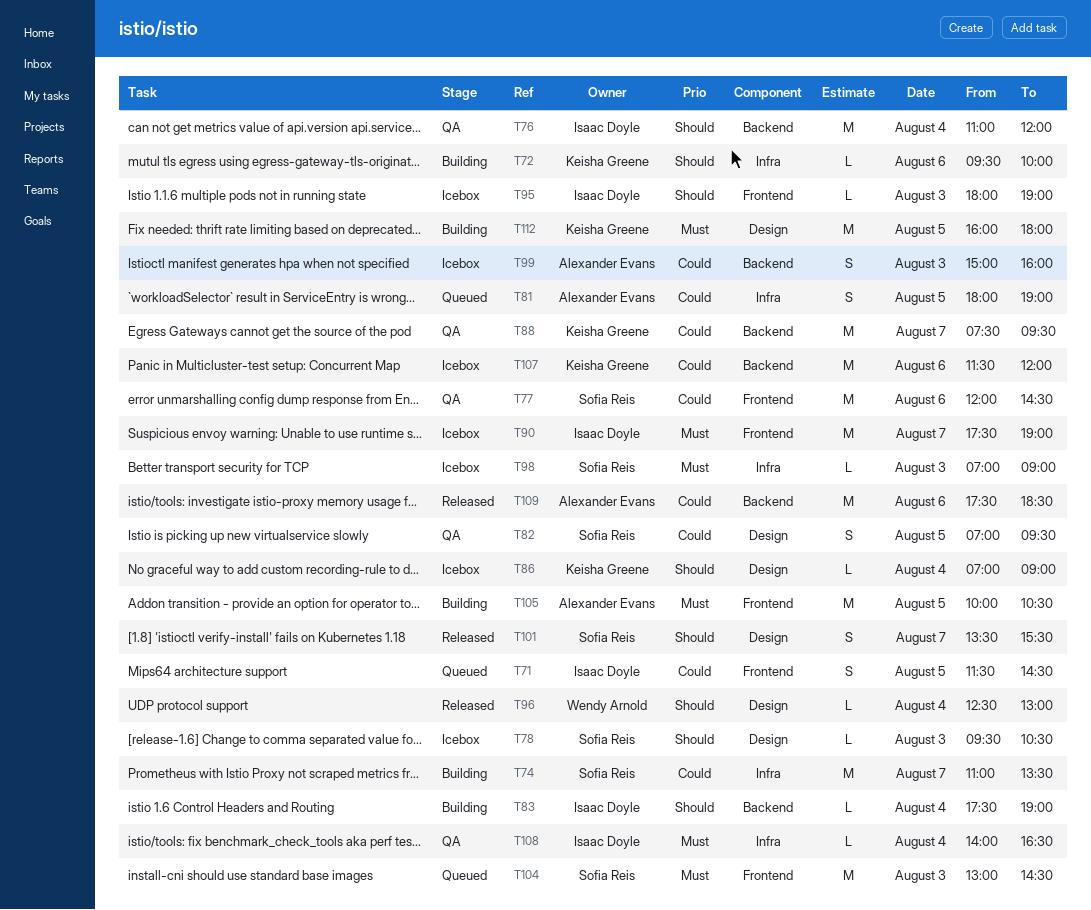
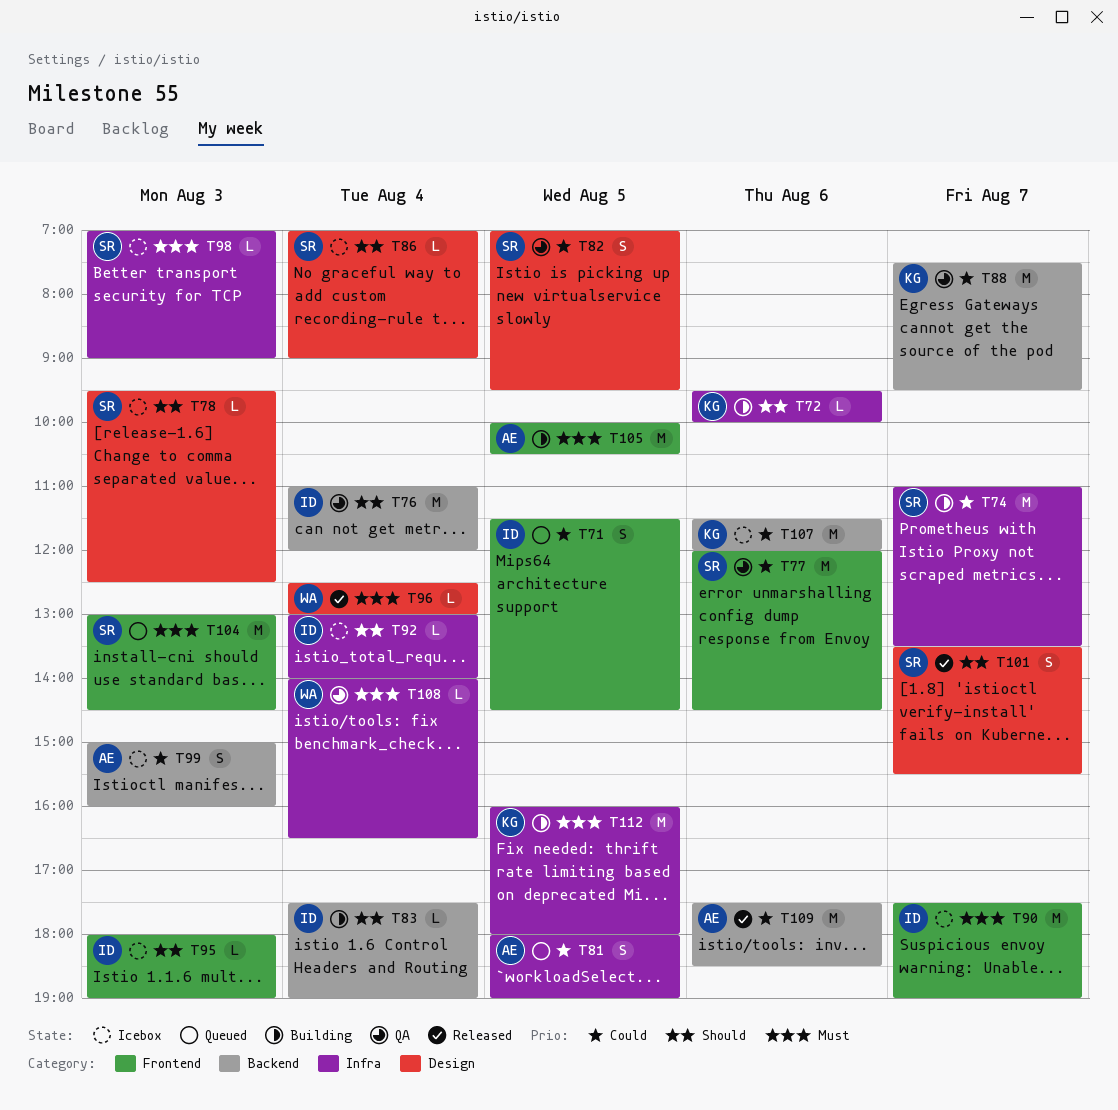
T78, ends: 10:30 -> 12:30
T86, owner: Keisha Greene -> Sofia Reis
T92: none -> present
T96, priority: Should -> Must
T108, owner: Isaac Doyle -> Wendy Arnold
T112, label: Design -> Infra

